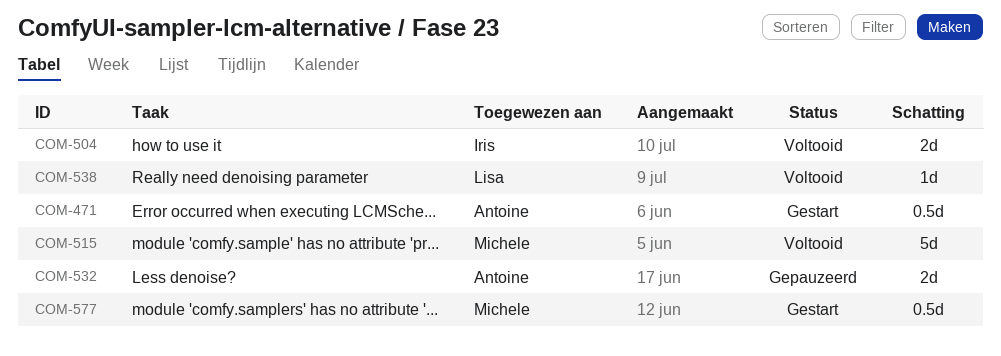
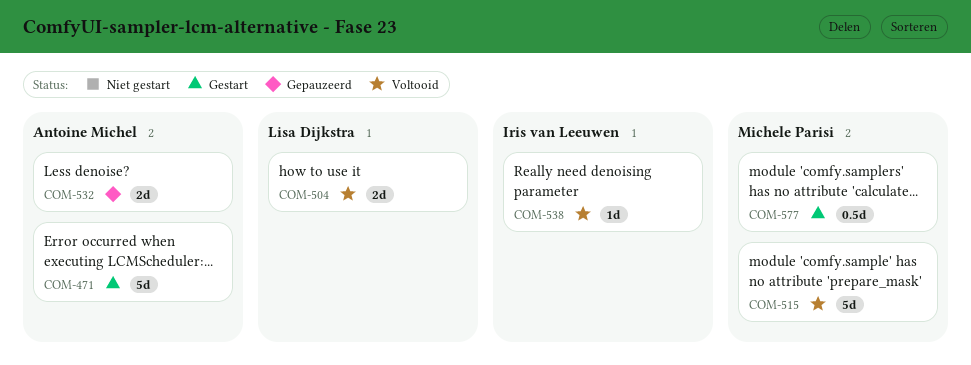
COM-471, estimate: 0.5d -> 5d
COM-504, owner: Iris van Leeuwen -> Lisa Dijkstra
COM-538, owner: Lisa Dijkstra -> Iris van Leeuwen

